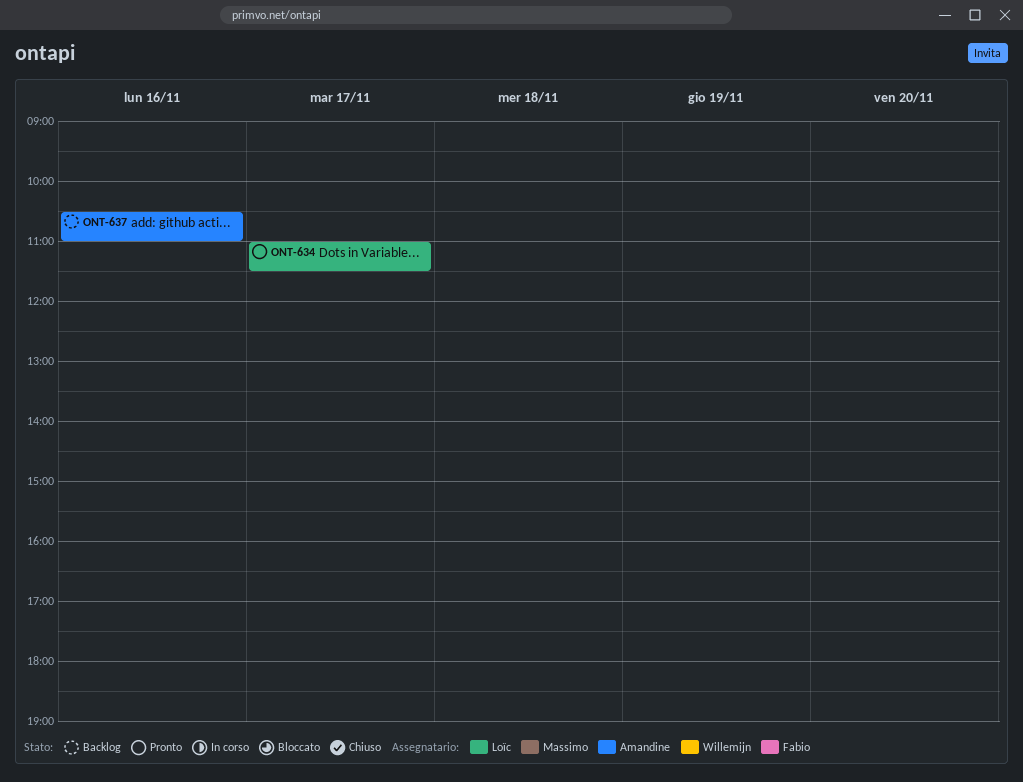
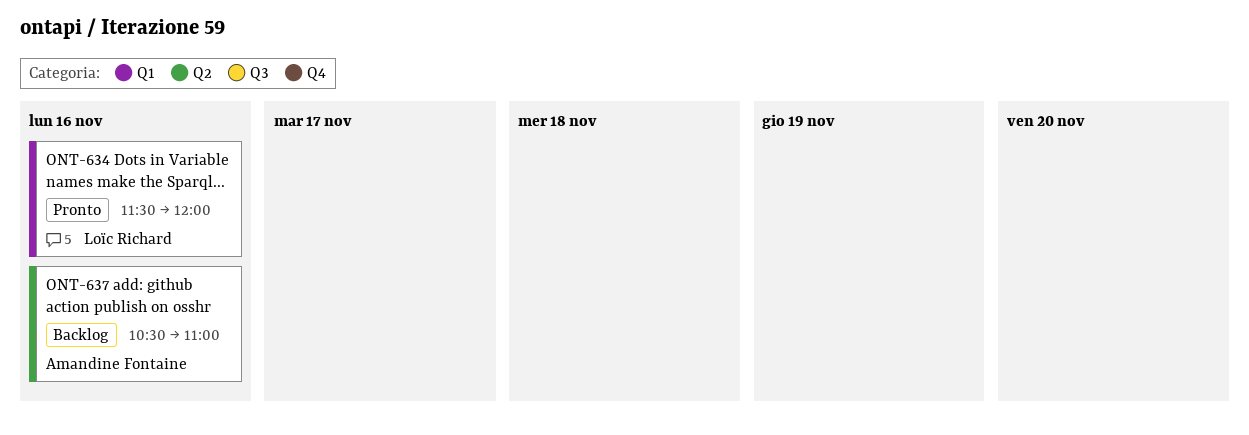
ONT-634, day: Nov 17 -> Nov 16
ONT-634, begins: 11:00 -> 11:30
ONT-634, ends: 11:30 -> 12:00

